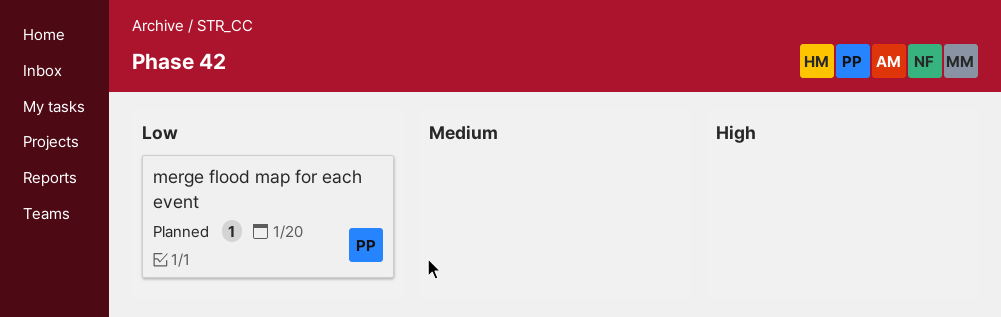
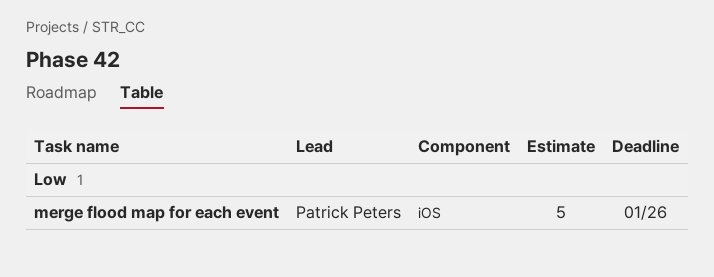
merge flood map for each event, estimate: 1 -> 5
merge flood map for each event, due: Jan 20 -> Jan 26

